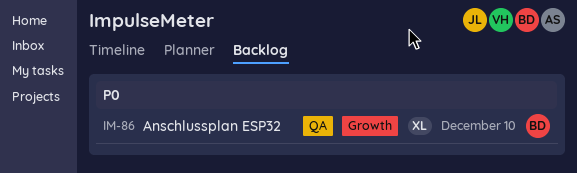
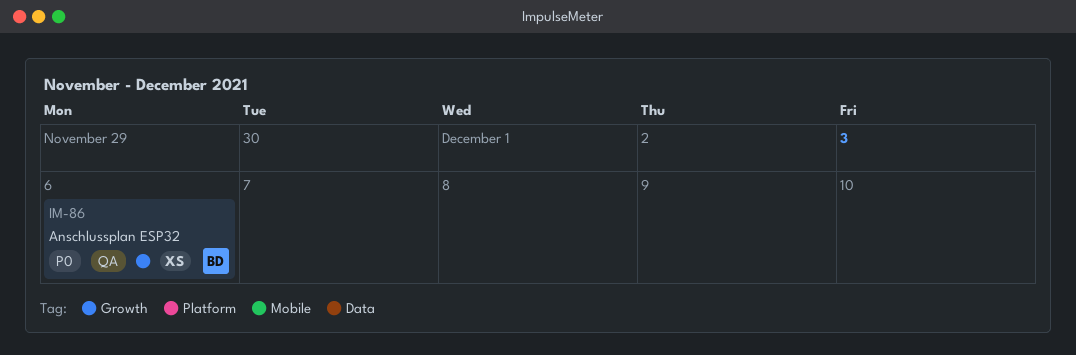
IM-86, estimate: XL -> XS
IM-86, due: Dec 10 -> Dec 6

